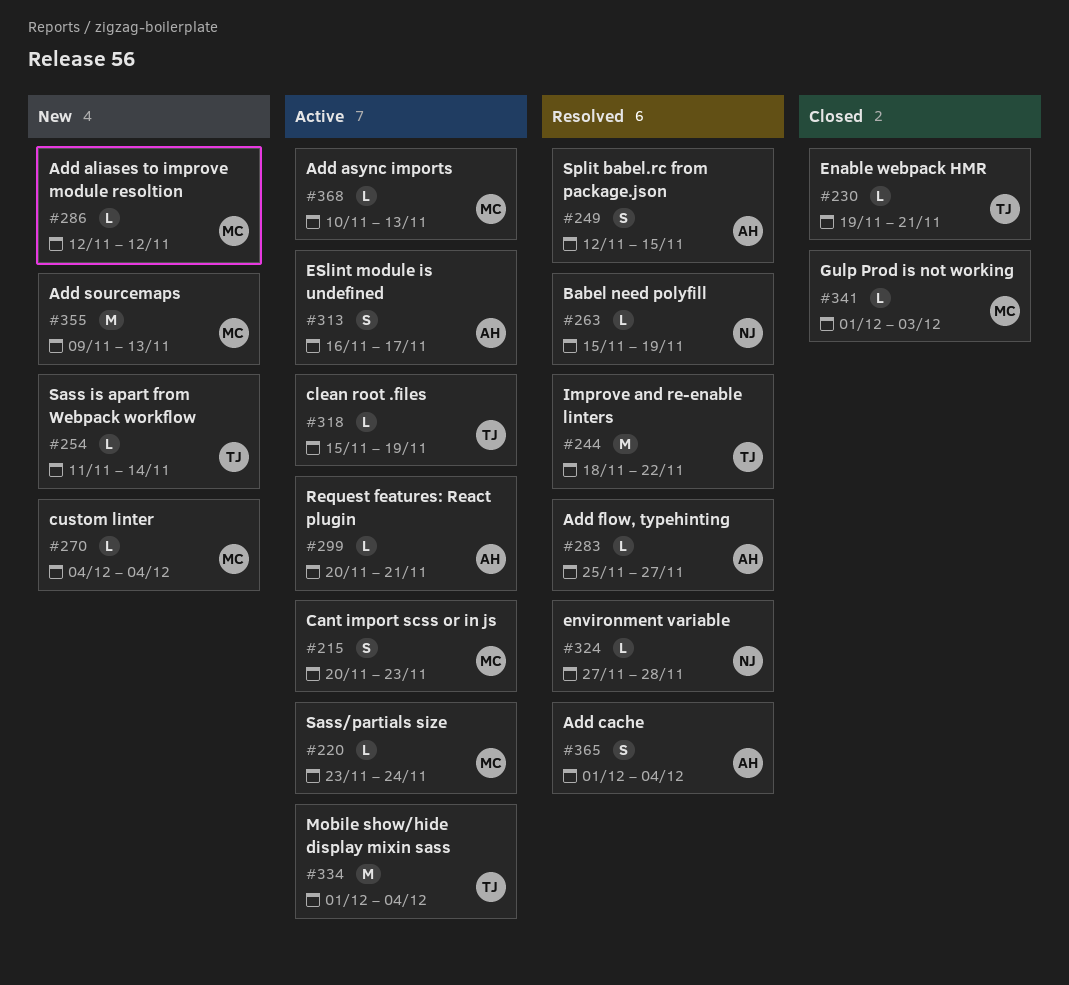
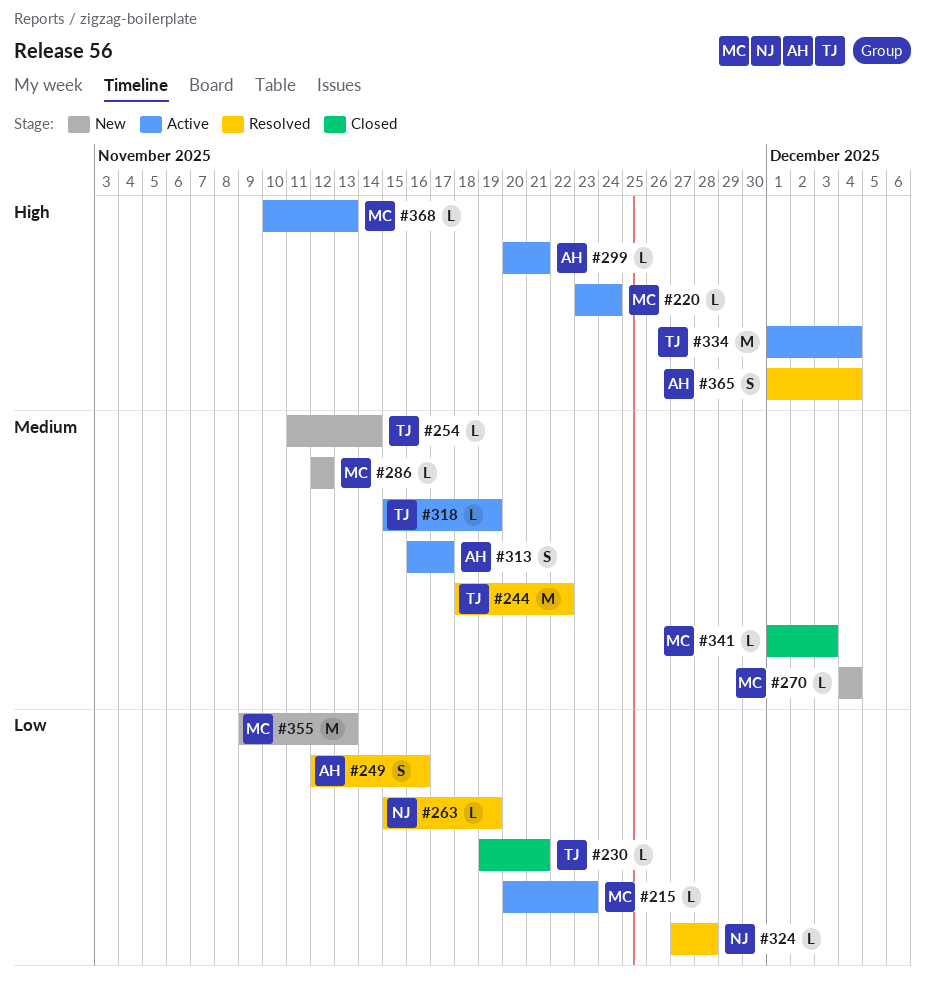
#215, estimate: S -> L
#249, due: Nov 15 -> Nov 16
#283: present -> none

